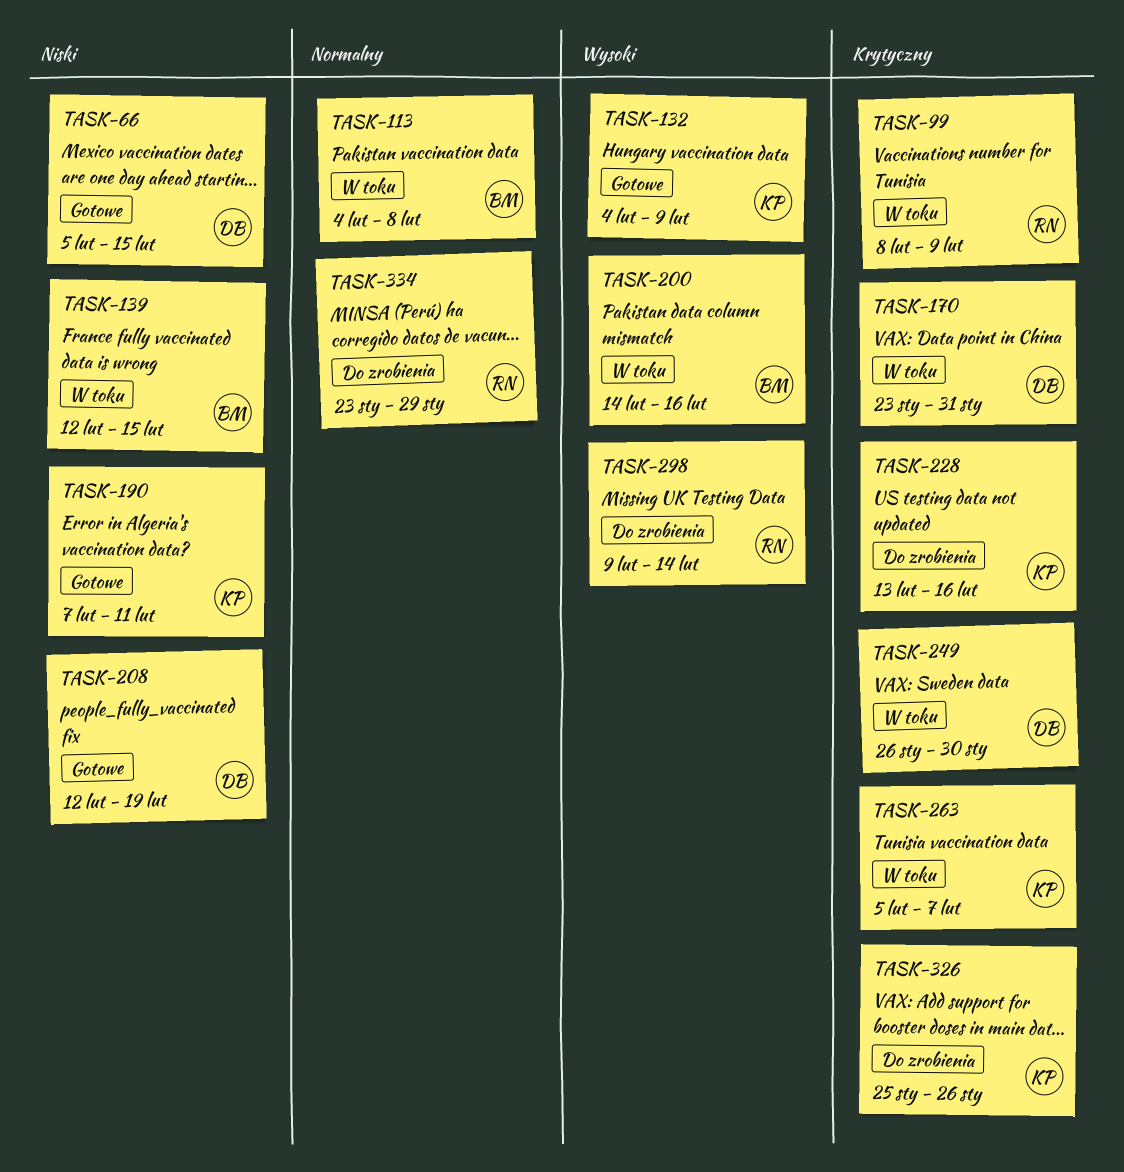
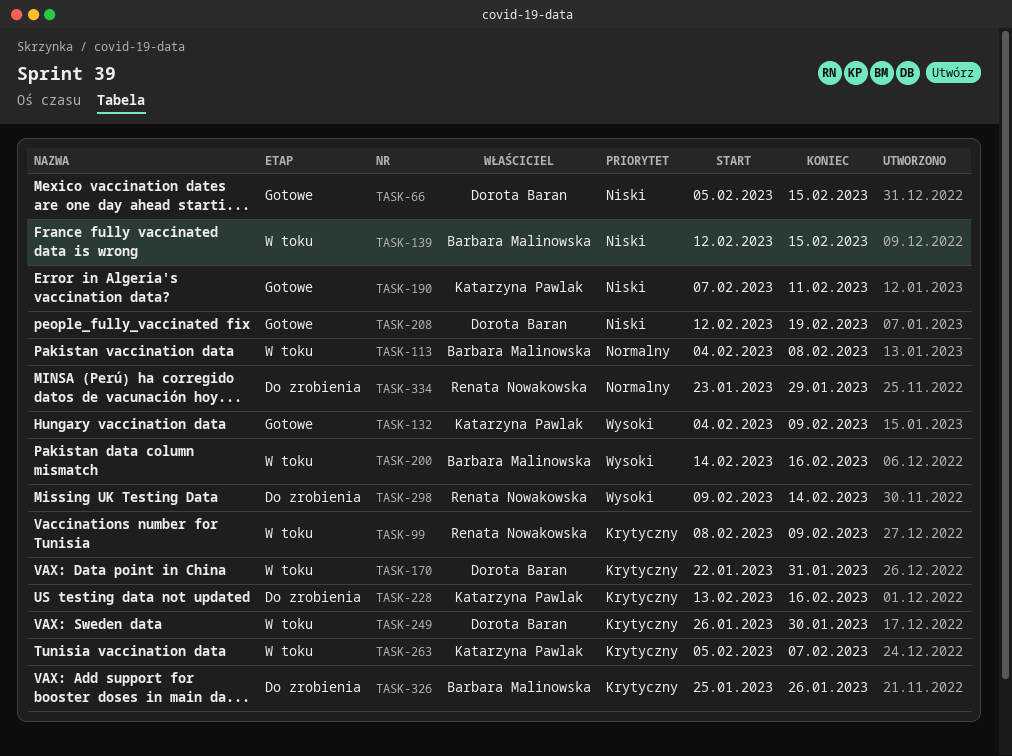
TASK-170, start: Jan 23 -> Jan 22
TASK-326, owner: Katarzyna Pawlak -> Barbara Malinowska

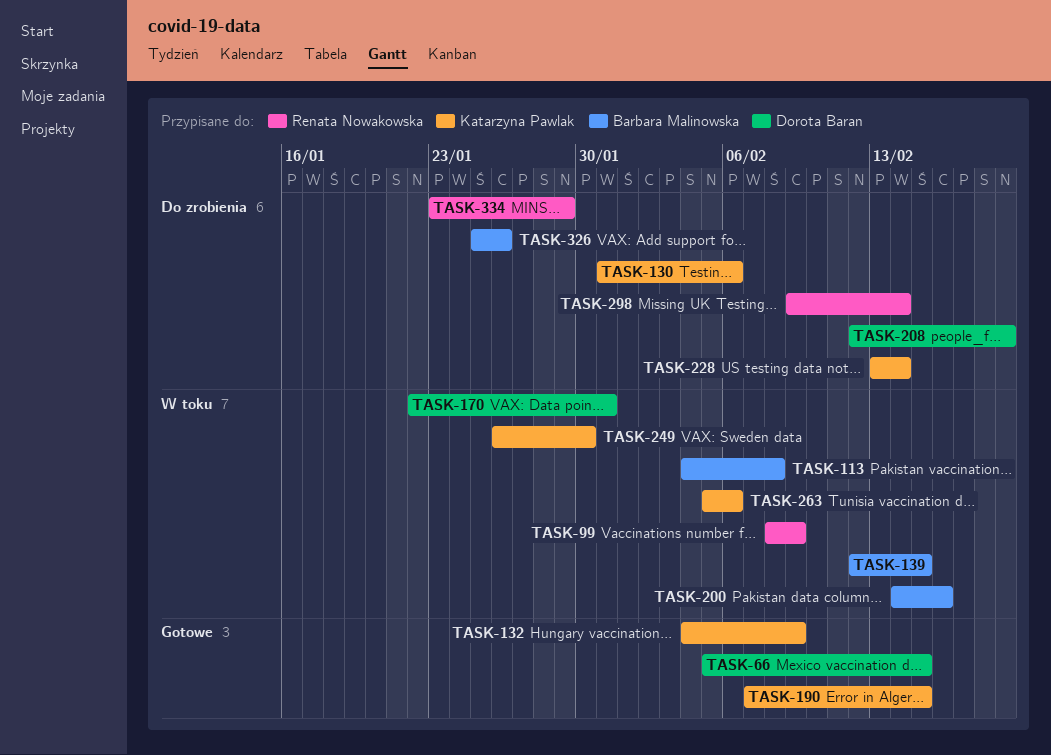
TASK-130: none -> present
TASK-190, due: Feb 11 -> Feb 15
TASK-208, status: Gotowe -> Do zrobienia
TASK-228, due: Feb 16 -> Feb 14
TASK-249, owner: Dorota Baran -> Katarzyna Pawlak
TASK-263, due: Feb 7 -> Feb 6

